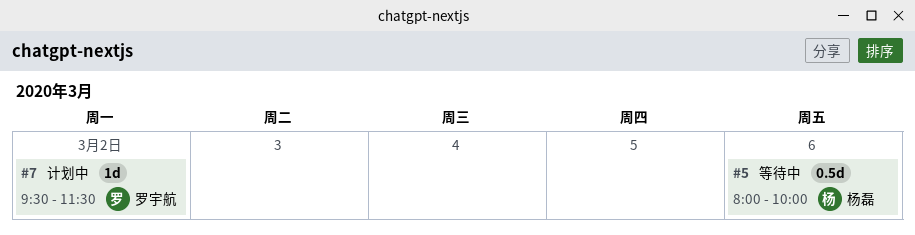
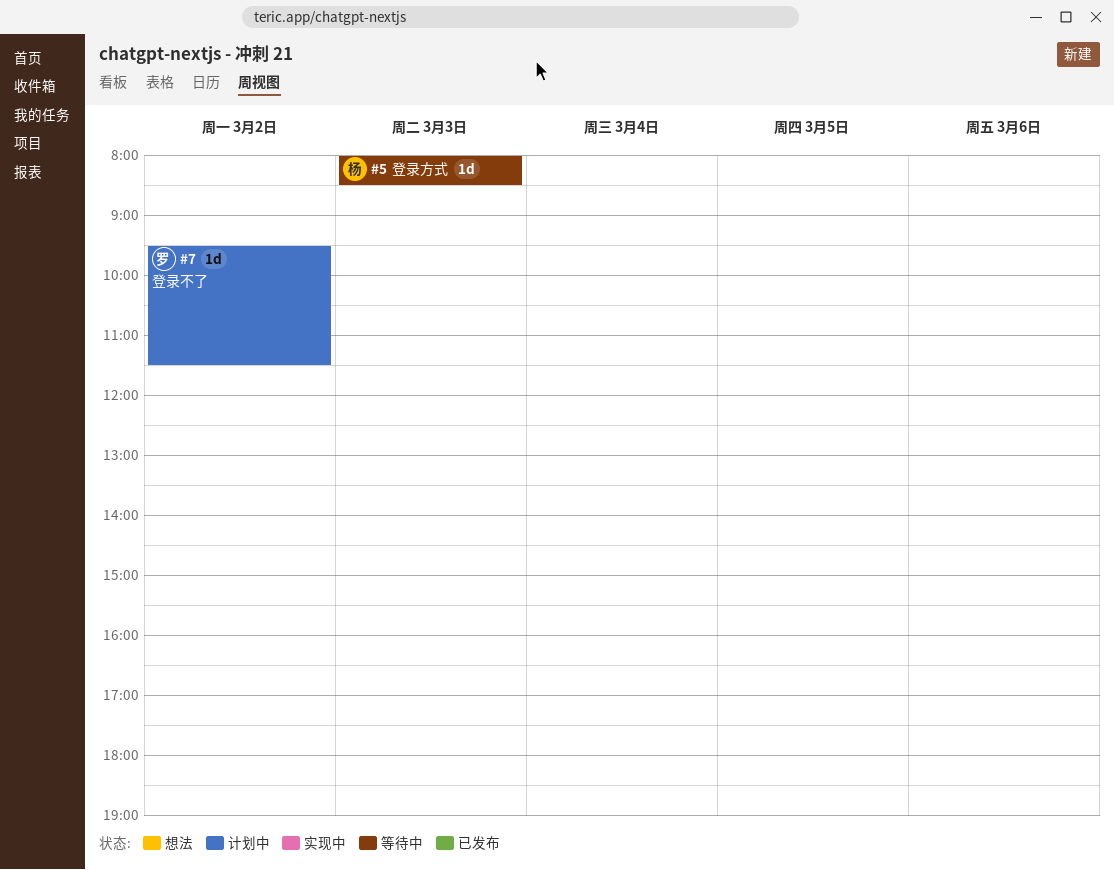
#5, estimate: 0.5d -> 1d
#5, day: Mar 6 -> Mar 3
#5, ends: 10:00 -> 08:30

